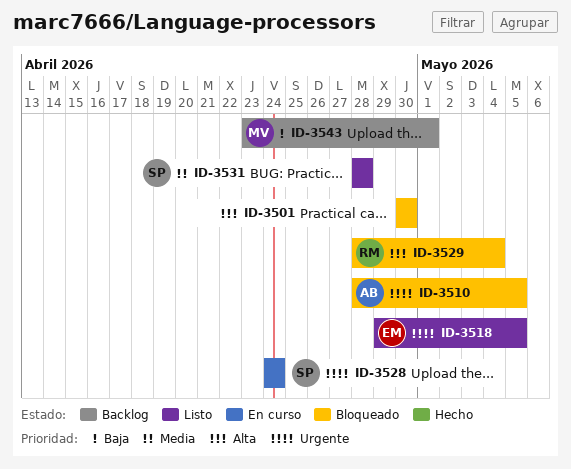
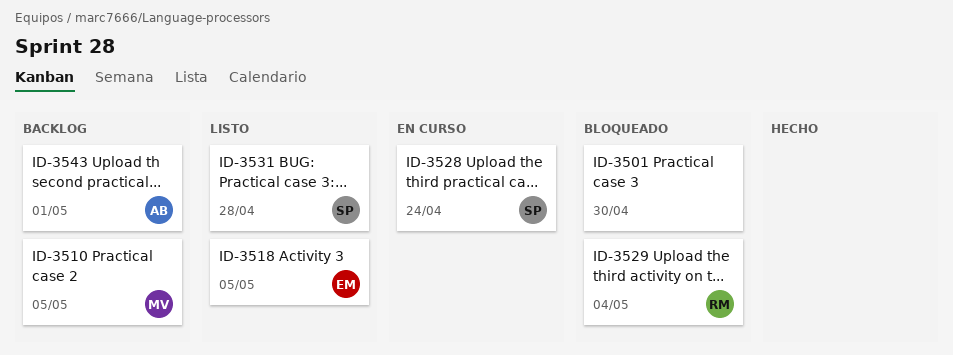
ID-3510, status: Bloqueado -> Backlog
ID-3510, owner: AB -> MV
ID-3543, owner: MV -> AB

